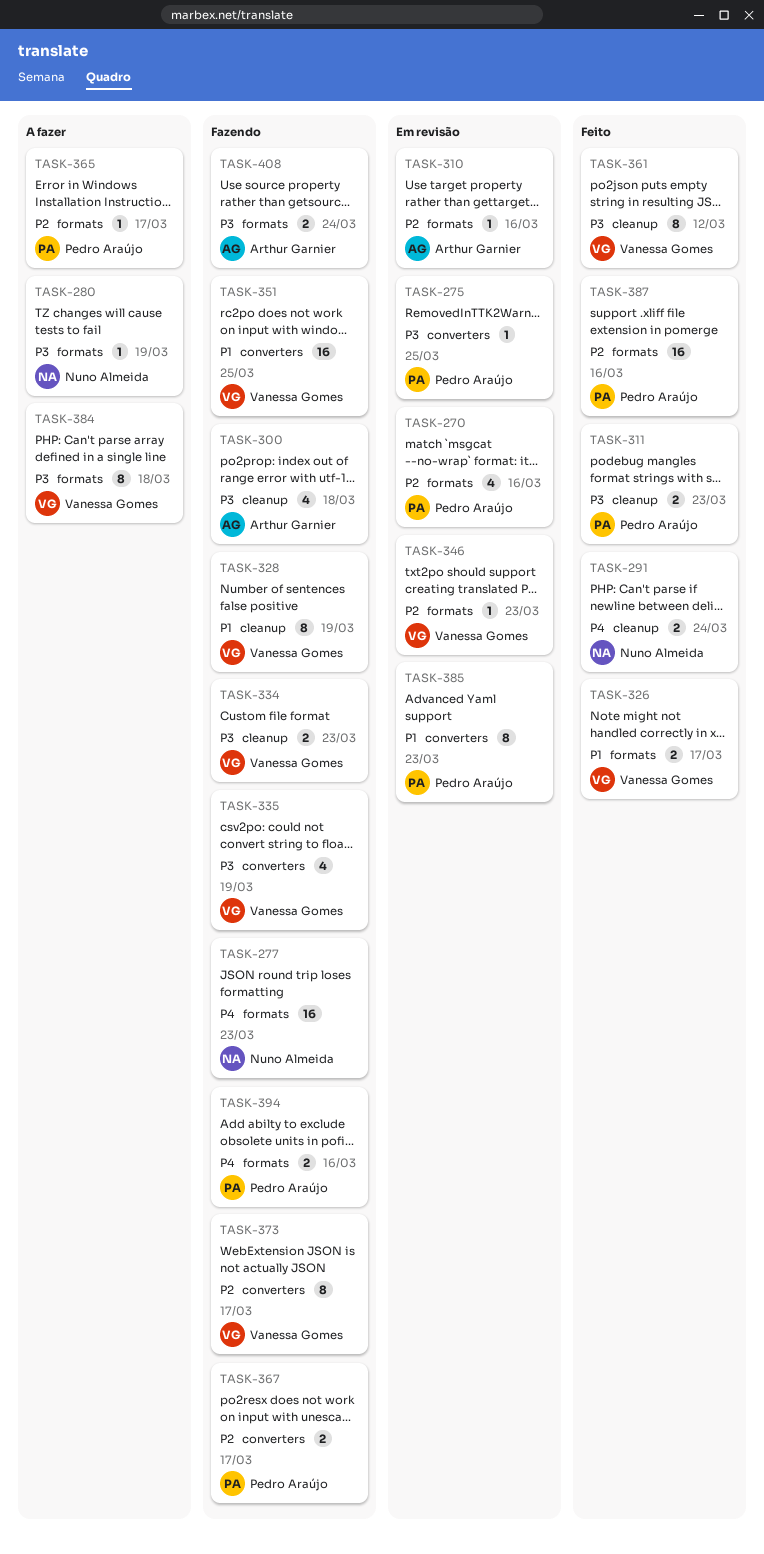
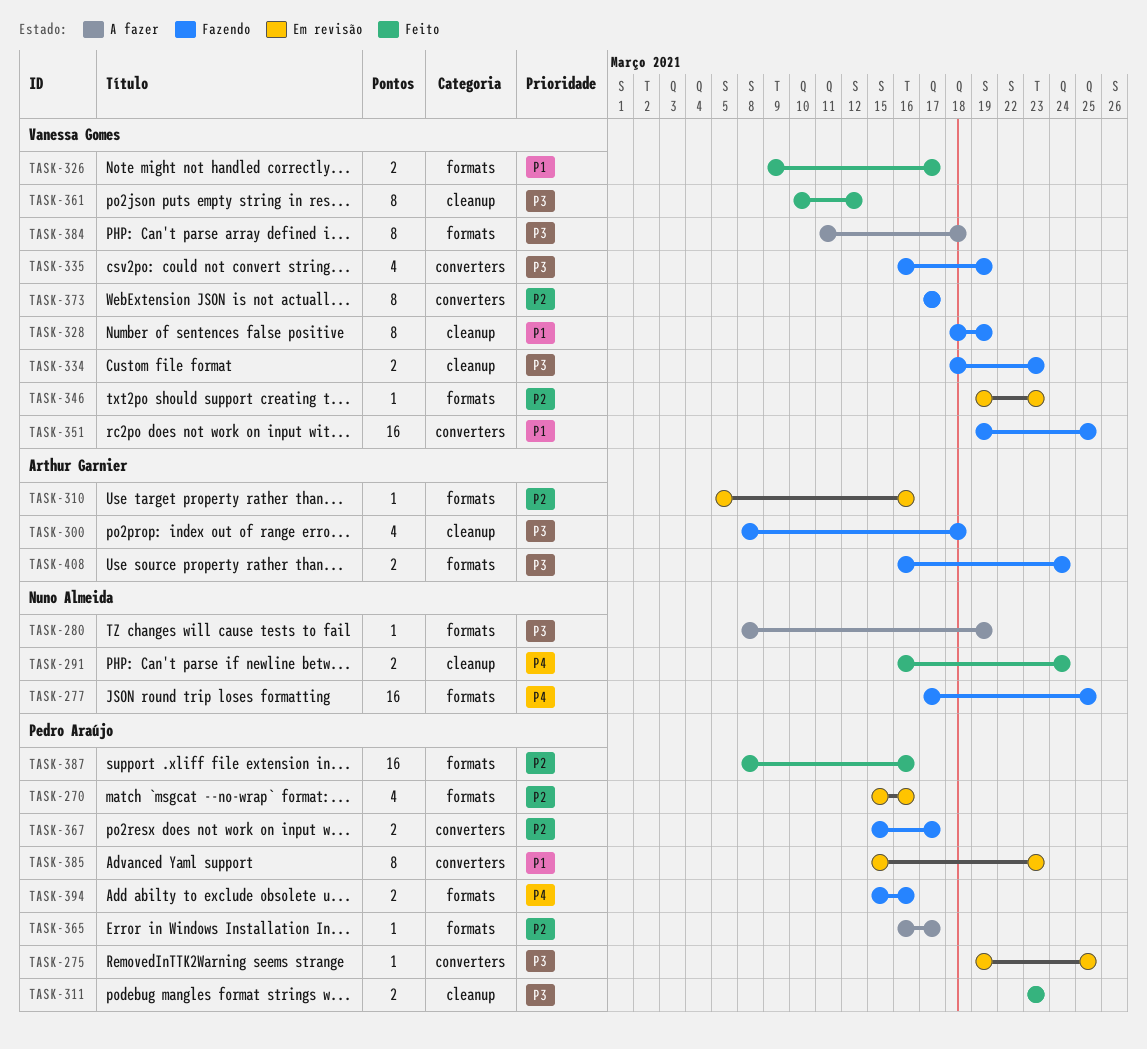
TASK-277, due: Mar 23 -> Mar 25

